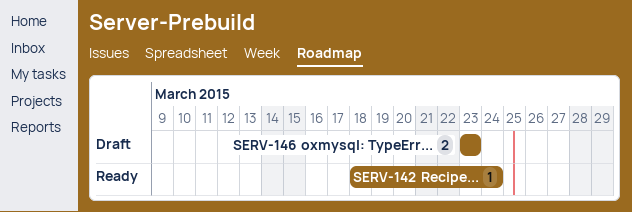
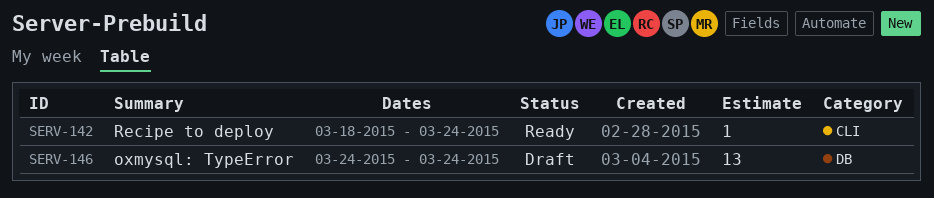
SERV-146, estimate: 2 -> 13
SERV-146, start: Mar 23 -> Mar 24
SERV-146, due: Mar 23 -> Mar 24

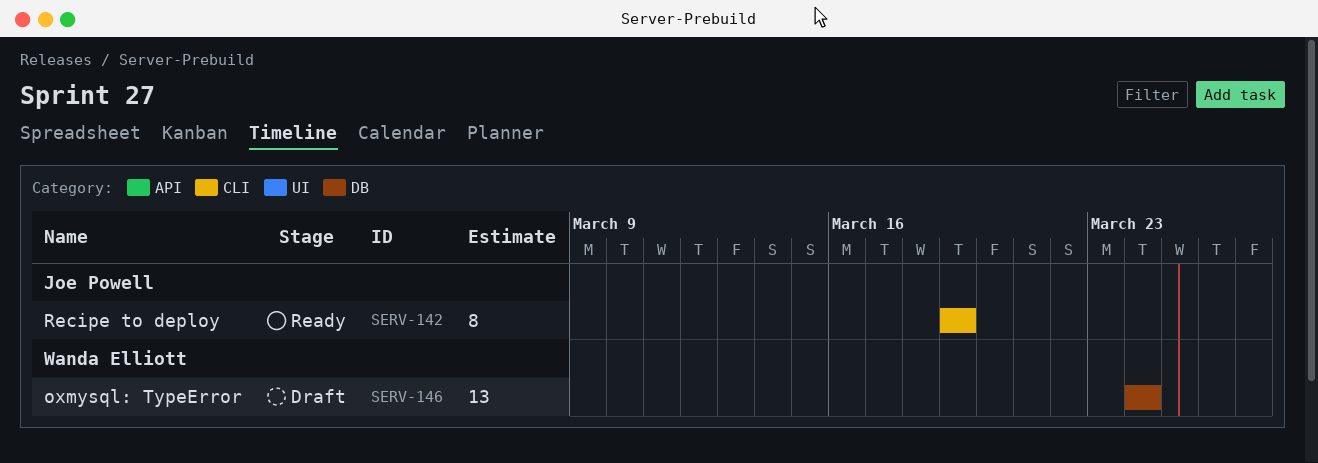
SERV-142, estimate: 1 -> 8
SERV-142, start: Mar 18 -> Mar 19
SERV-142, due: Mar 24 -> Mar 19

